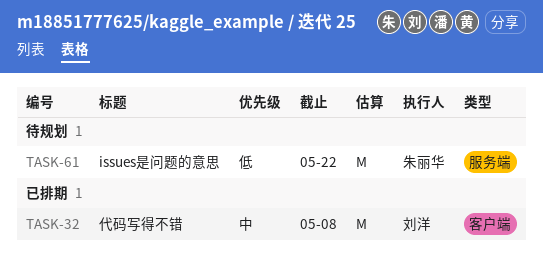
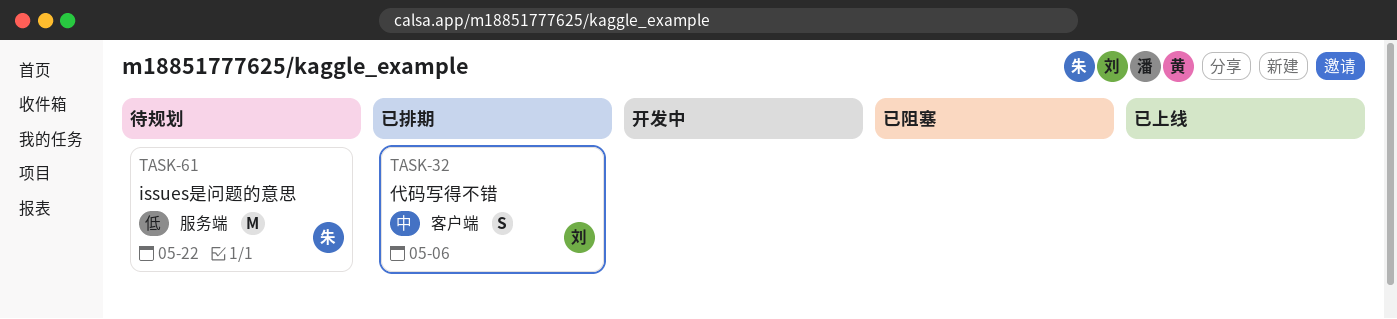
TASK-32, estimate: M -> S
TASK-32, due: May 8 -> May 6

